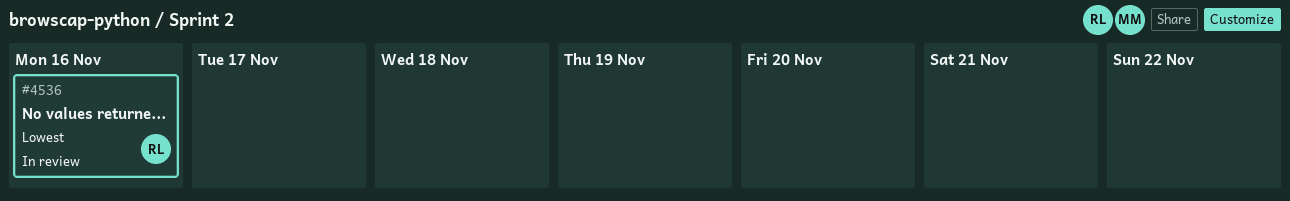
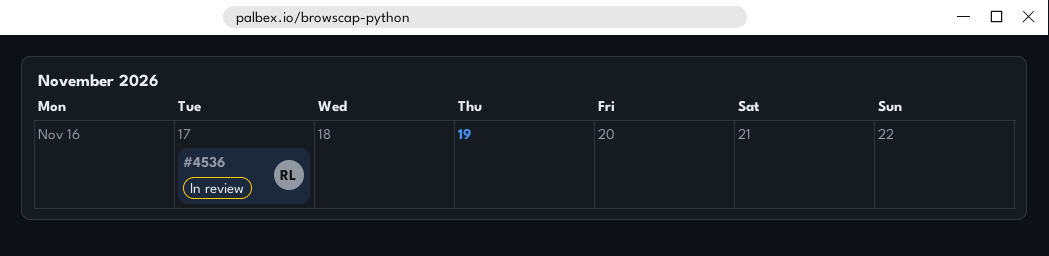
#4536, due: Nov 16 -> Nov 17

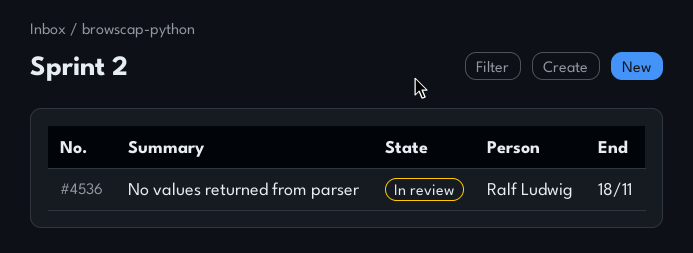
#4536, due: Nov 17 -> Nov 18

